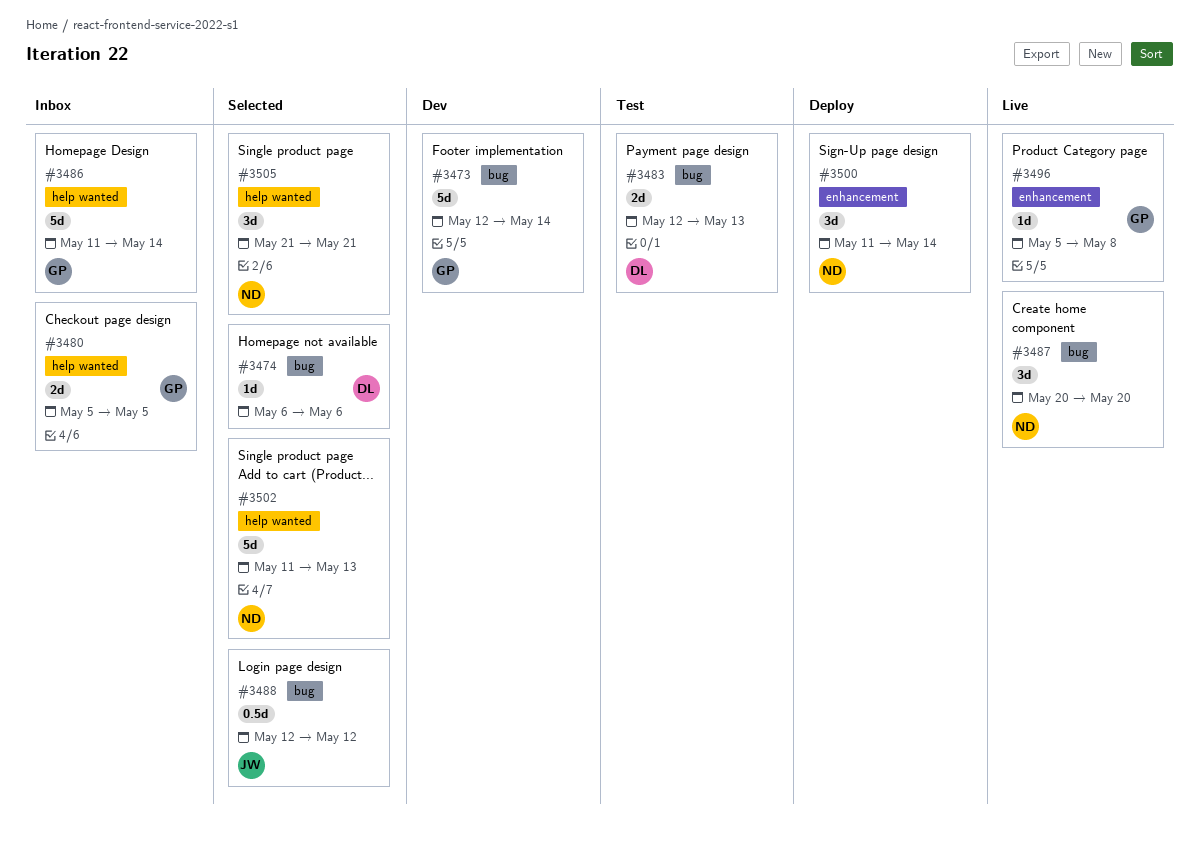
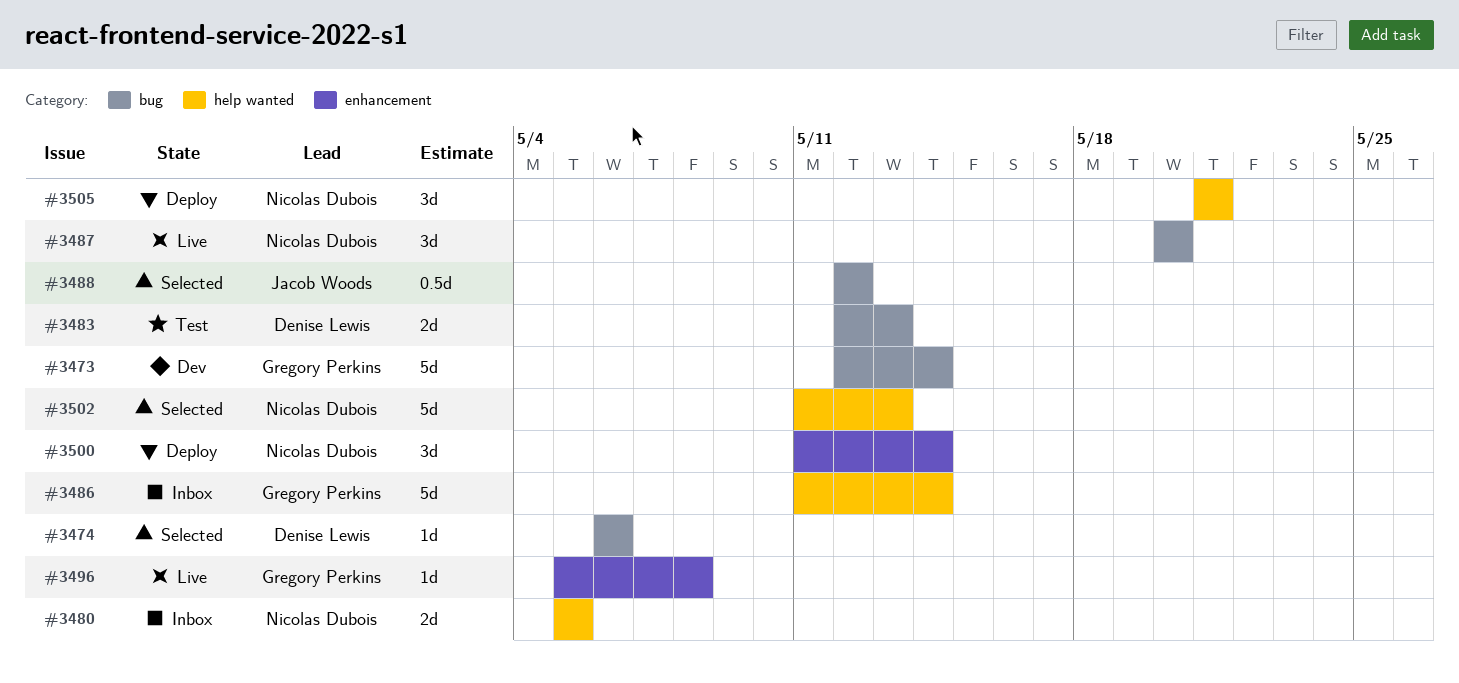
#3480, owner: Gregory Perkins -> Nicolas Dubois
#3505, status: Selected -> Deploy

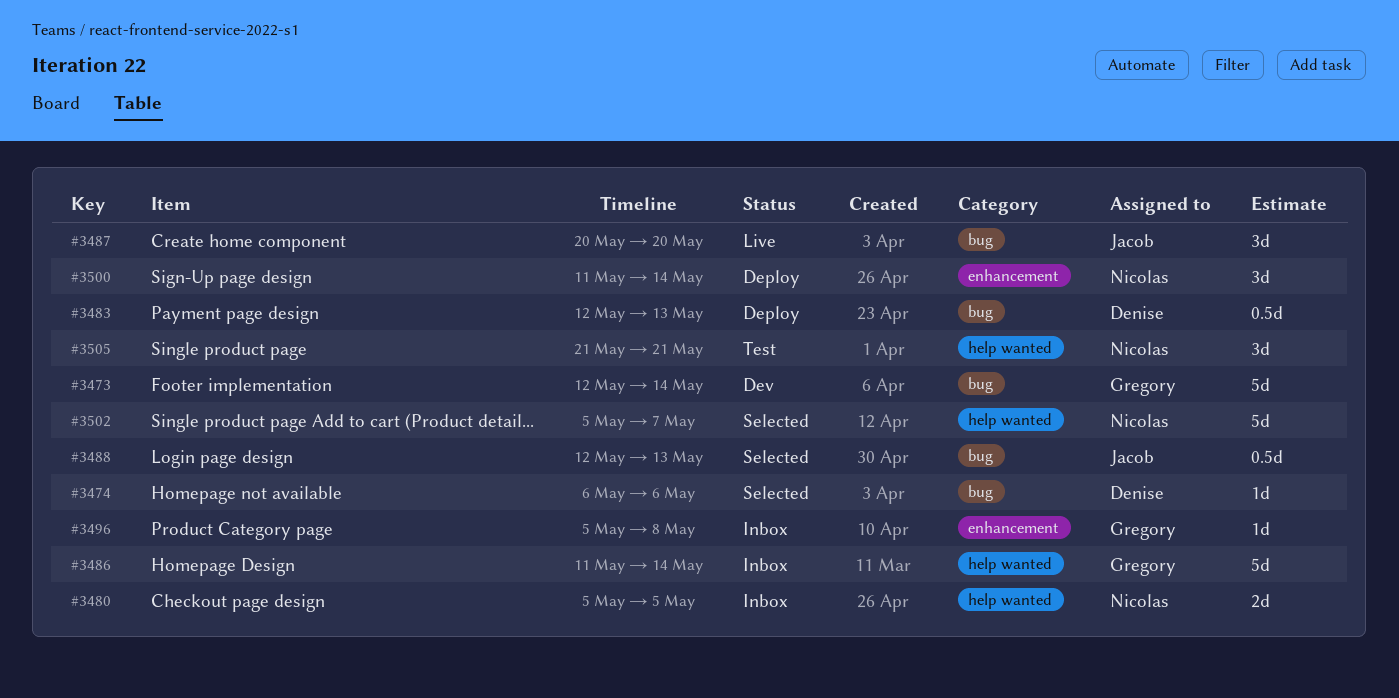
#3483, status: Test -> Deploy
#3483, estimate: 2d -> 0.5d
#3487, owner: Nicolas Dubois -> Jacob Woods
#3488, due: May 12 -> May 13
#3496, status: Live -> Inbox
#3502, start: May 11 -> May 5
#3502, due: May 13 -> May 7
#3505, status: Deploy -> Test

